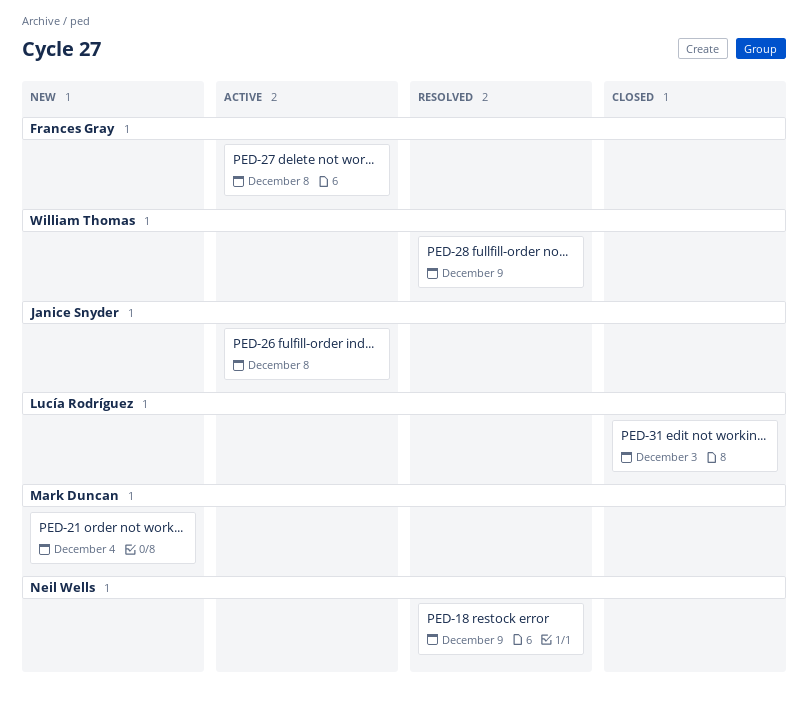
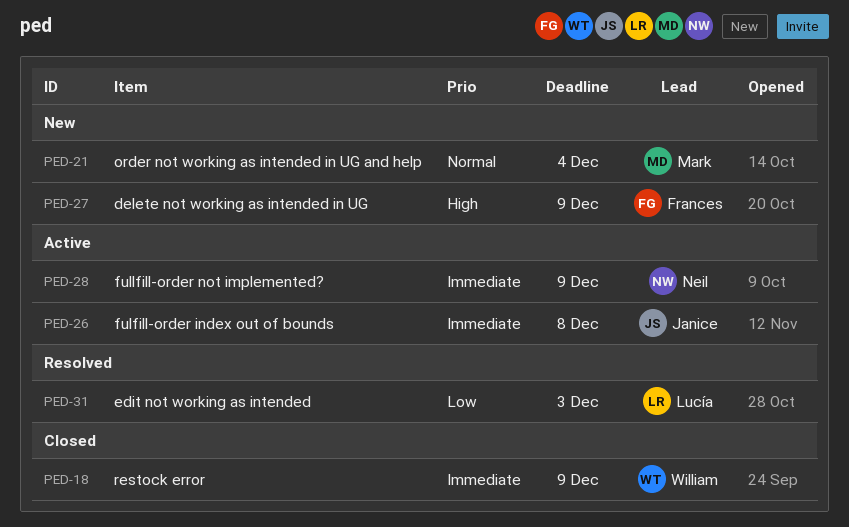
PED-18, status: Resolved -> Closed
PED-18, owner: Neil Wells -> William Thomas
PED-27, status: Active -> New
PED-27, due: Dec 8 -> Dec 9
PED-28, status: Resolved -> Active
PED-28, owner: William Thomas -> Neil Wells
PED-31, status: Closed -> Resolved

